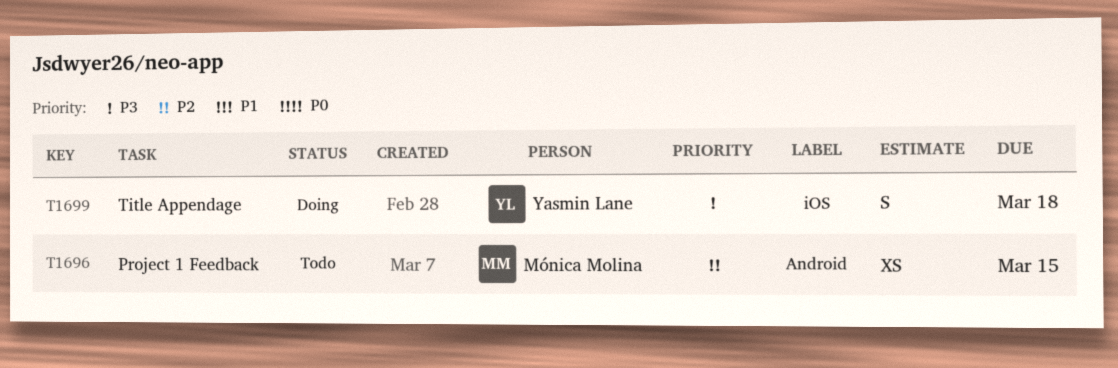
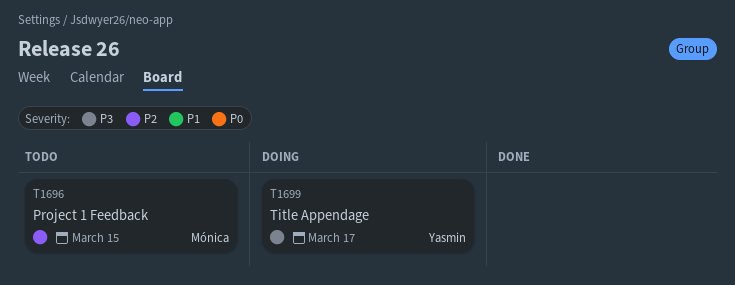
T1699, due: Mar 18 -> Mar 17

